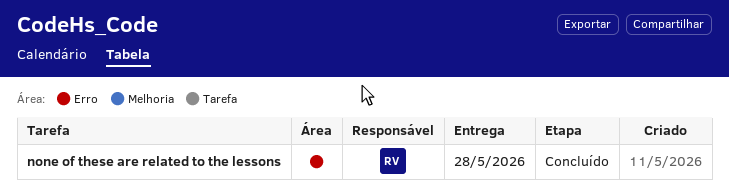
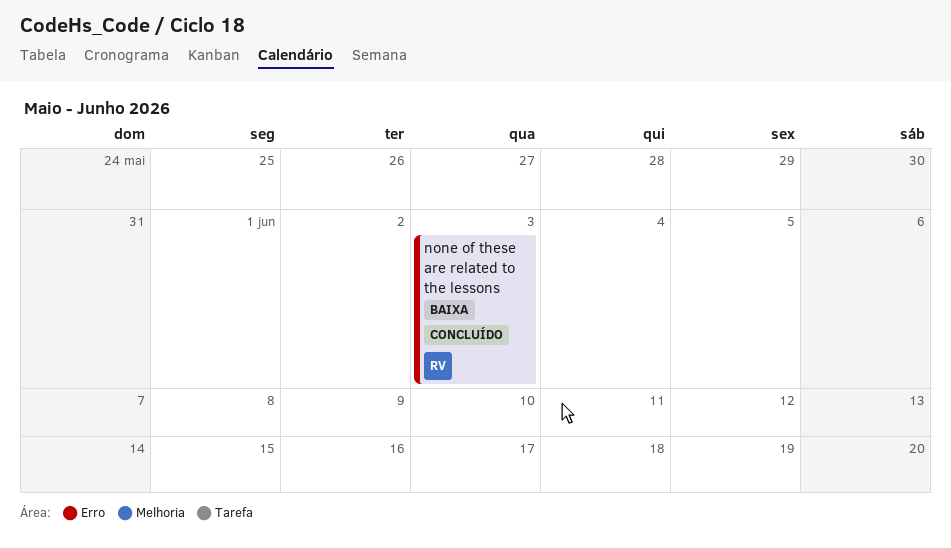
none of these are related to the lessons, due: May 28 -> Jun 3

